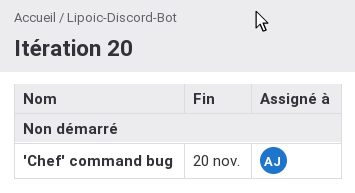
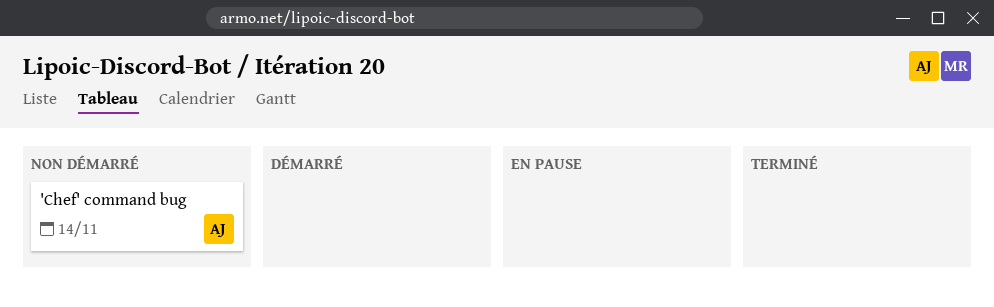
'Chef' command bug, due: Nov 20 -> Nov 14

